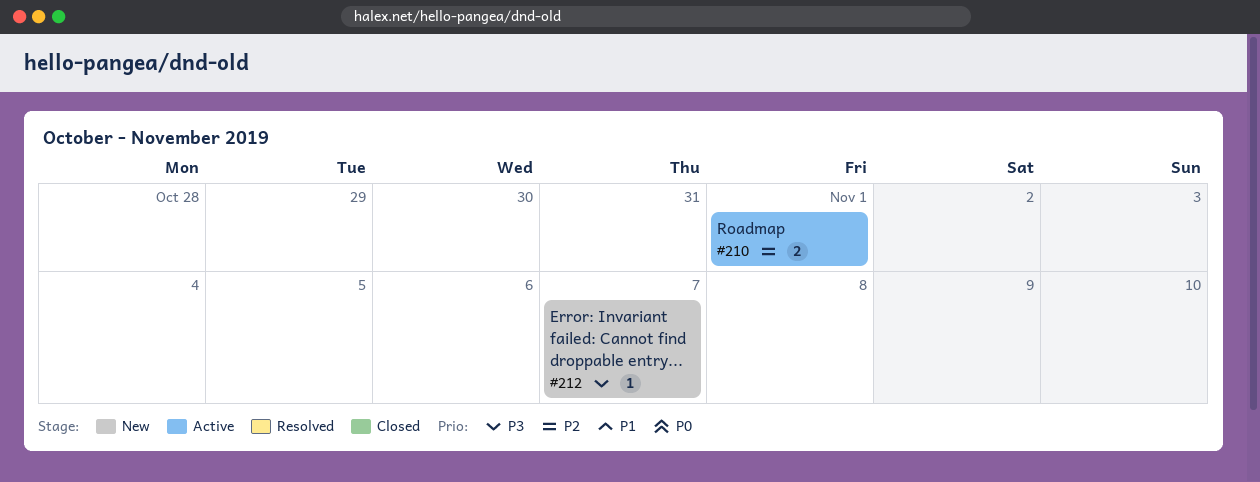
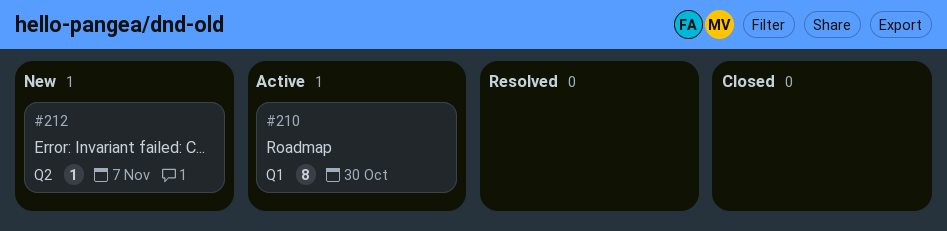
#210, estimate: 2 -> 8
#210, due: Nov 1 -> Oct 30

